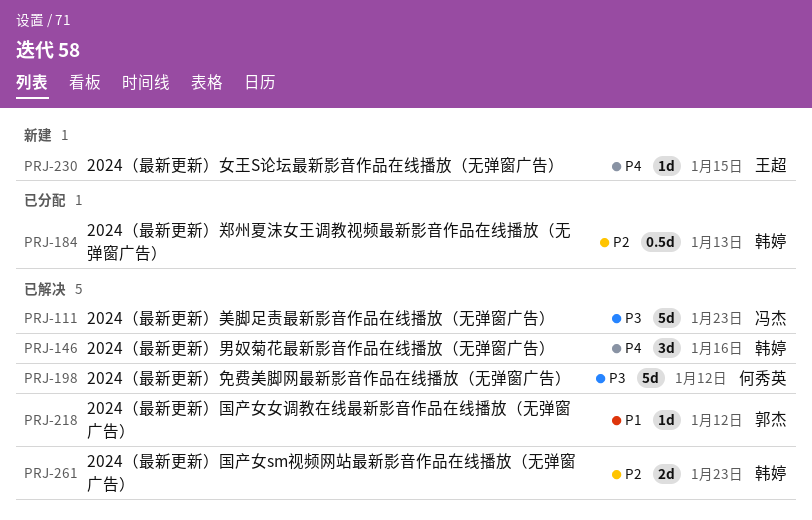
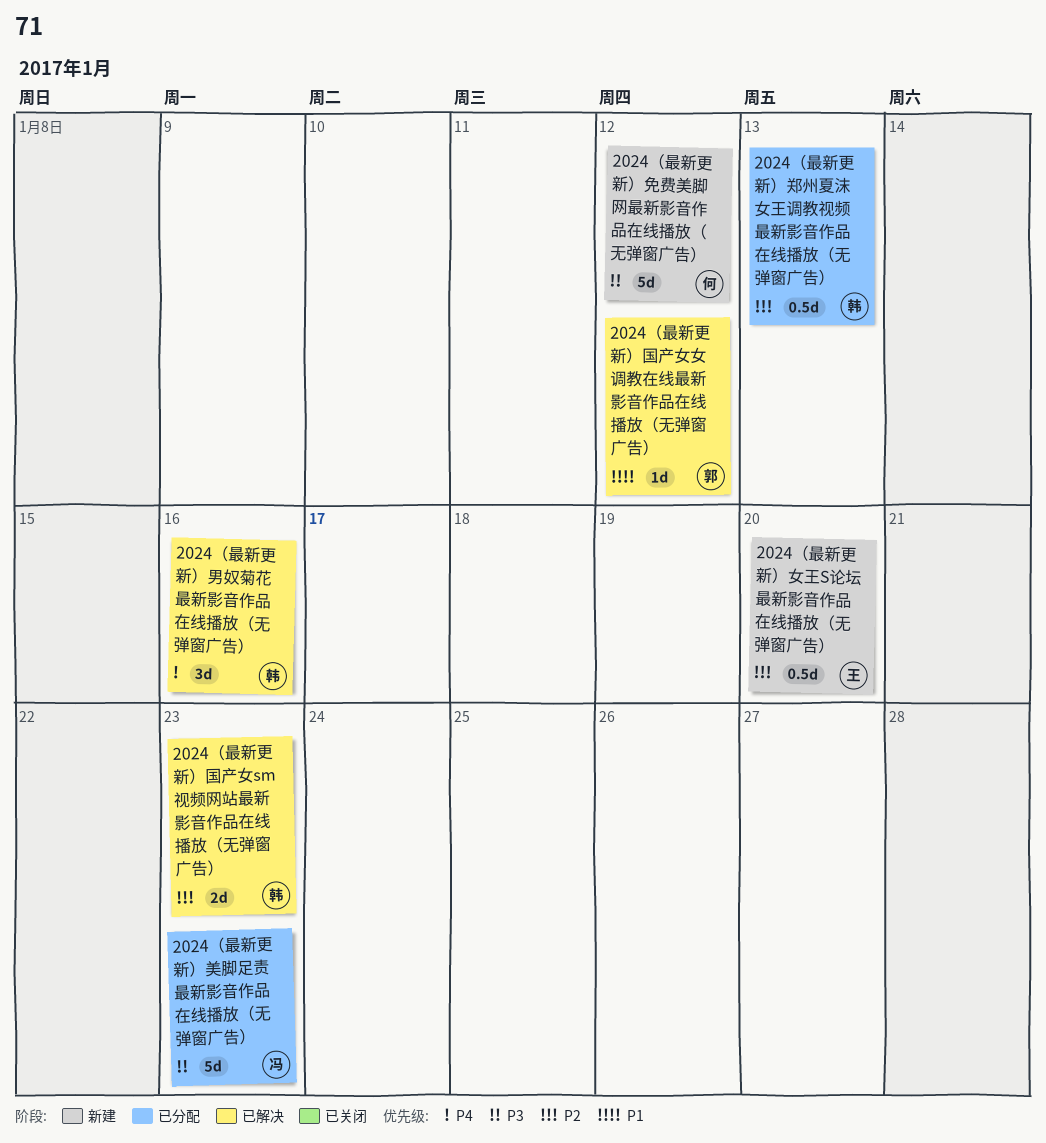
2024（最新更新）免费美脚网最新影音作品在线播放（无弹窗广告）, status: 已解决 -> 新建
2024（最新更新）女王S论坛最新影音作品在线播放（无弹窗广告）, priority: P4 -> P2
2024（最新更新）女王S论坛最新影音作品在线播放（无弹窗广告）, estimate: 1d -> 0.5d
2024（最新更新）女王S论坛最新影音作品在线播放（无弹窗广告）, due: Jan 15 -> Jan 20
2024（最新更新）美脚足责最新影音作品在线播放（无弹窗广告）, status: 已解决 -> 已分配

